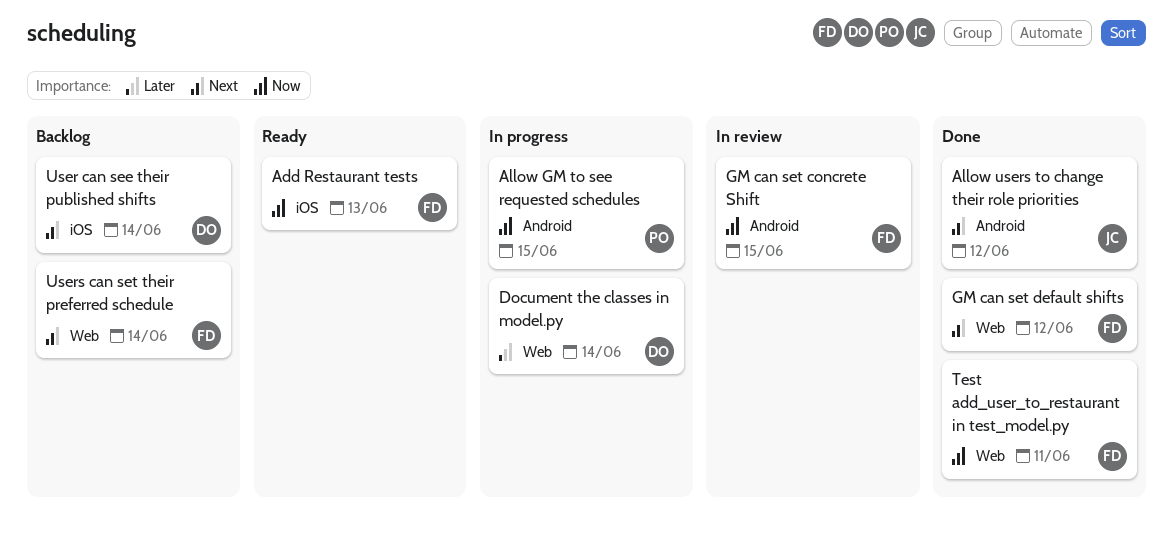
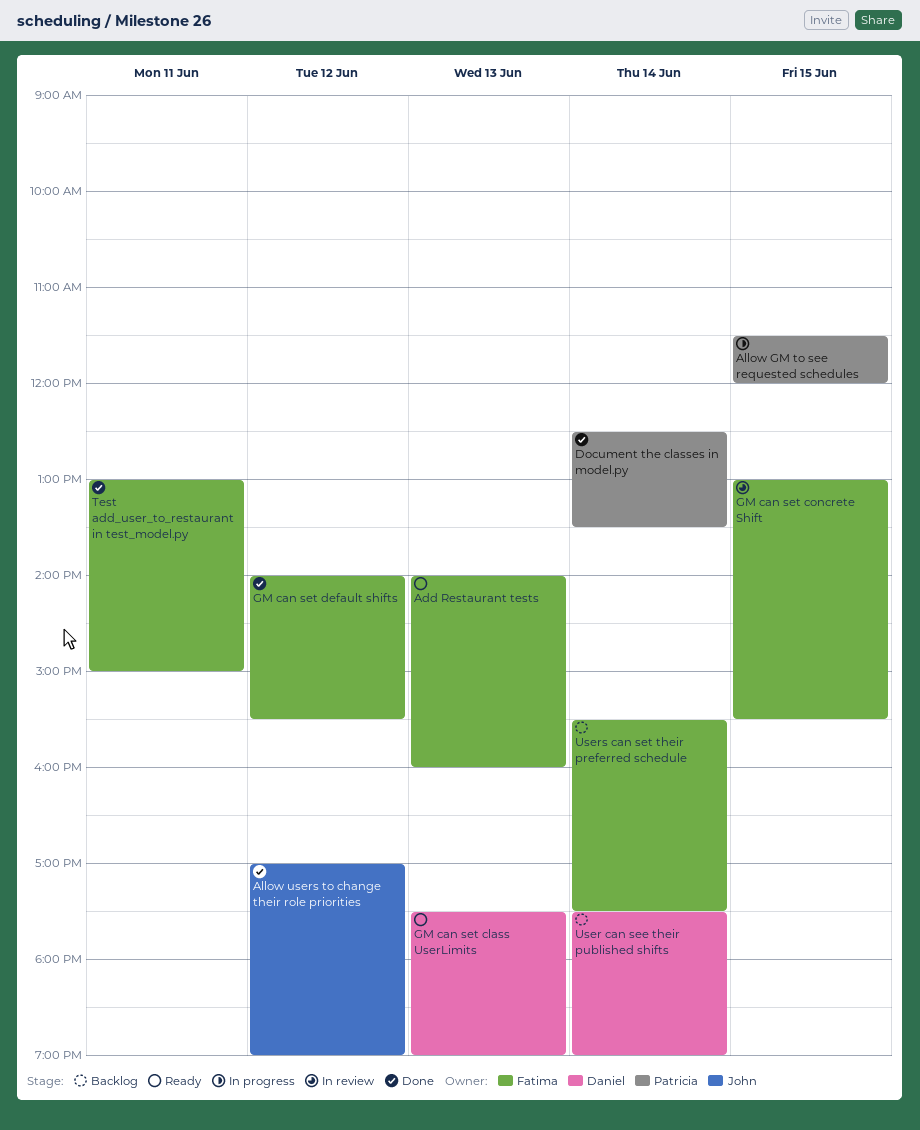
Document the classes in model.py, status: In progress -> Done
Document the classes in model.py, owner: Daniel -> Patricia
GM can set class UserLimits: none -> present

